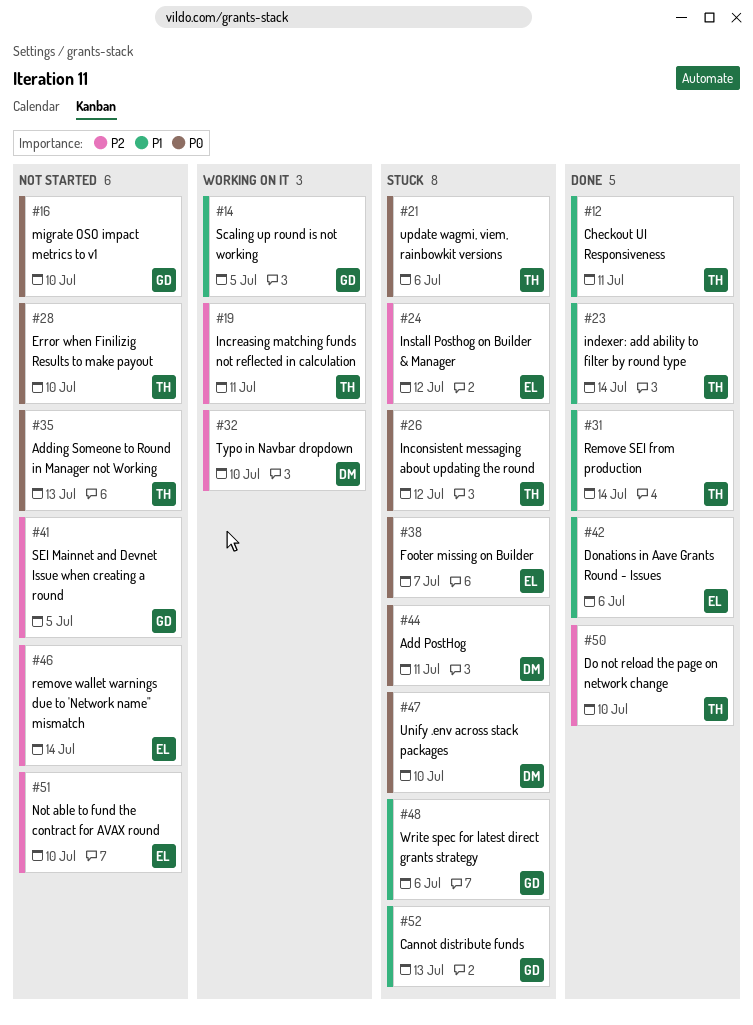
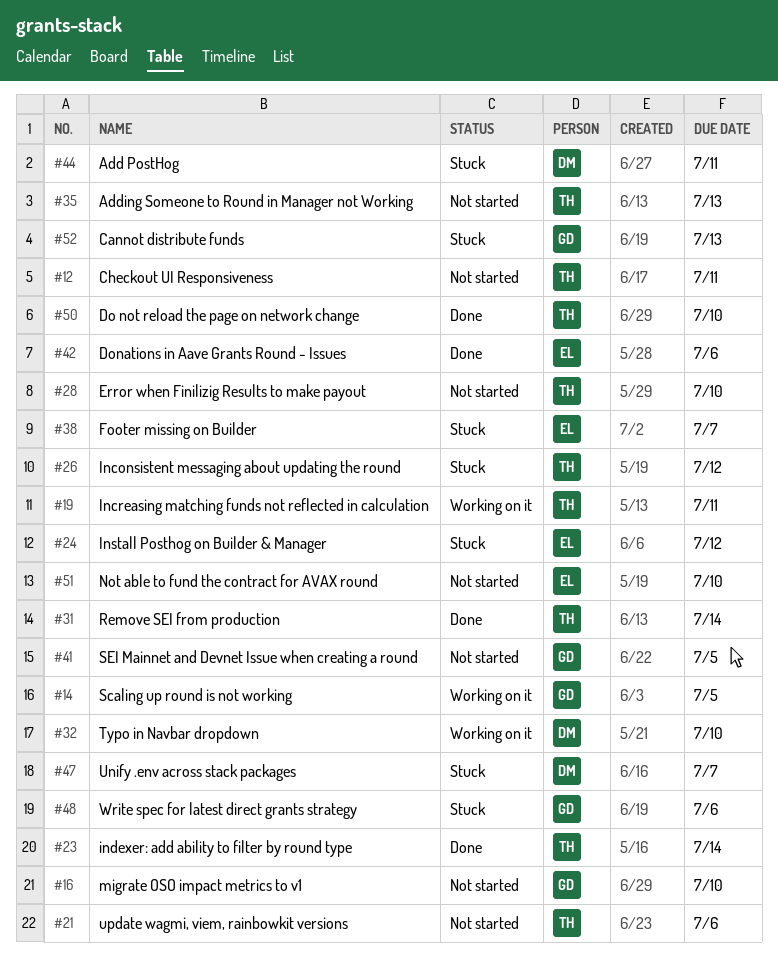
#12, status: Done -> Not started
#21, status: Stuck -> Not started
#46: present -> none
#47, due: Jul 10 -> Jul 7

